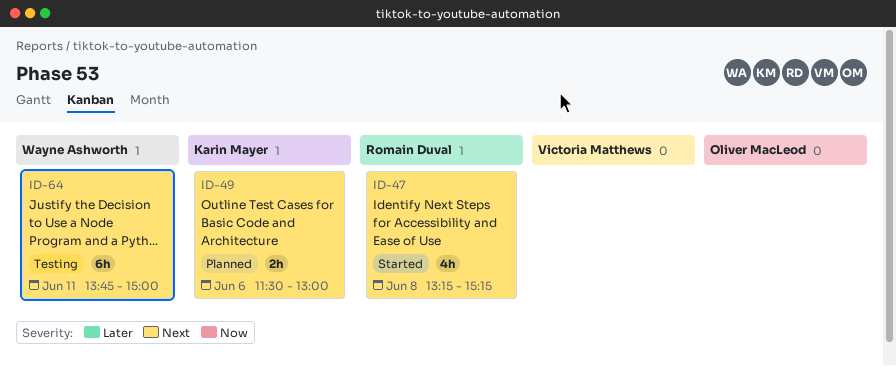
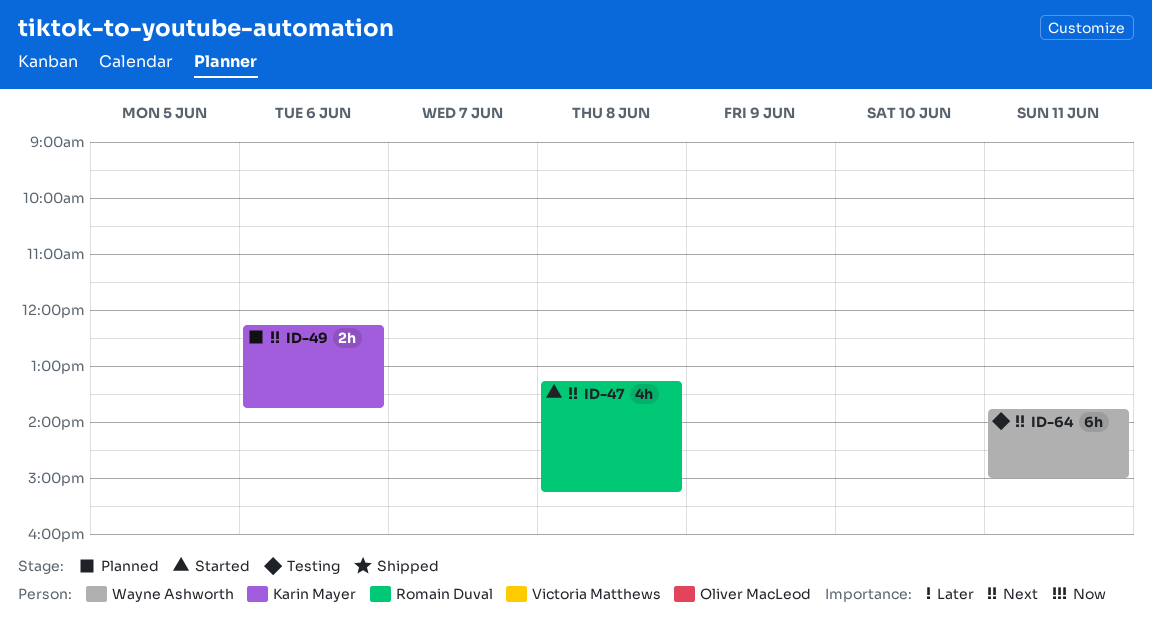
ID-49, begins: 11:30 -> 12:15
ID-49, ends: 13:00 -> 13:45

